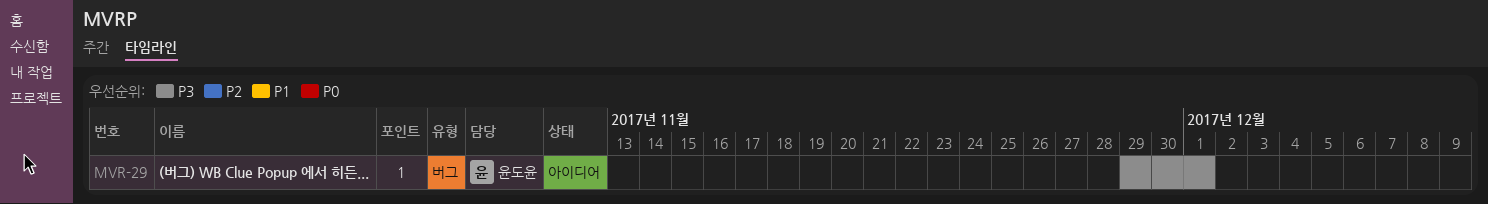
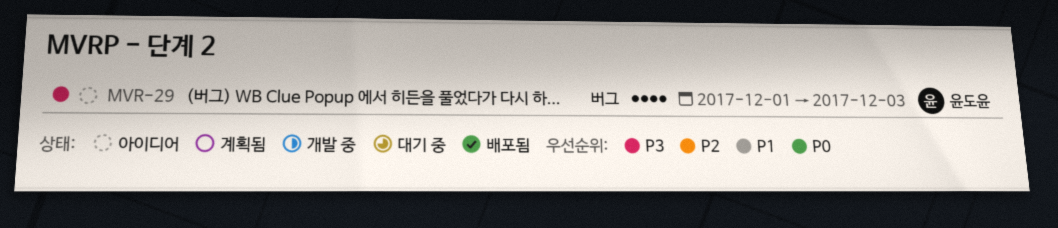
MVR-29, estimate: 1 -> 4
MVR-29, start: Nov 29 -> Dec 1
MVR-29, due: Dec 1 -> Dec 3

